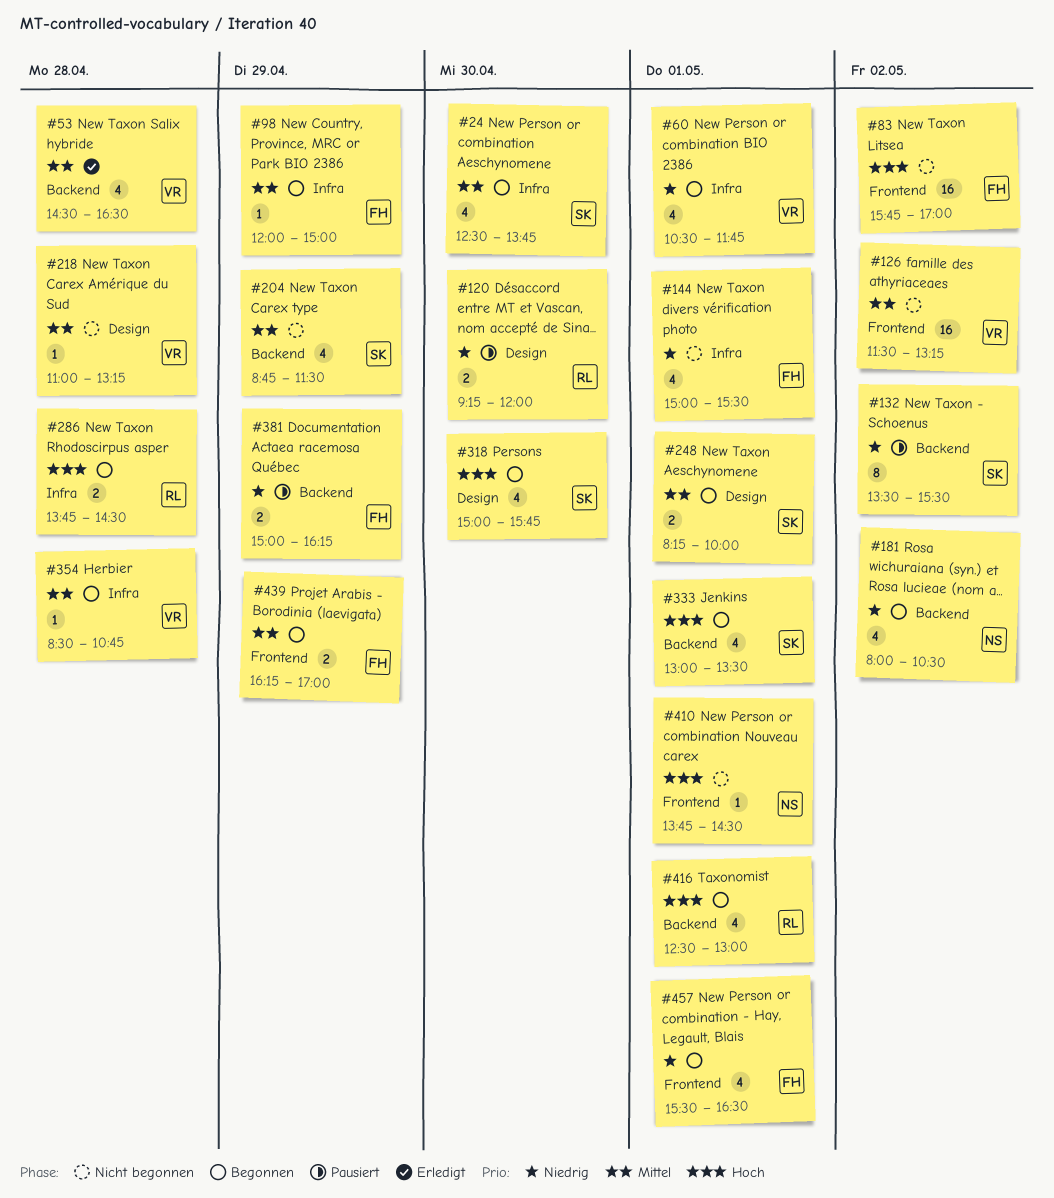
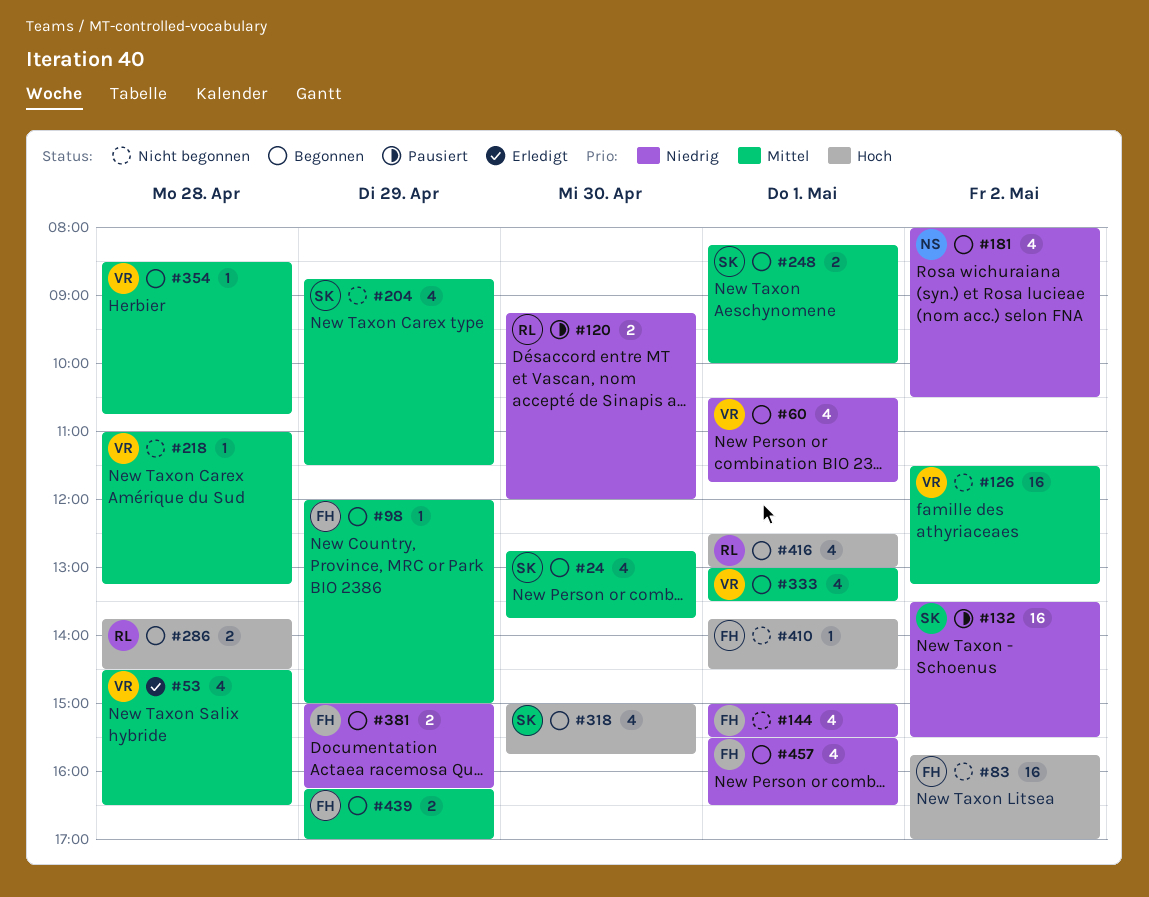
#24, begins: 12:30 -> 12:45
#132, estimate: 8 -> 16
#333, owner: SK -> VR
#333, priority: Hoch -> Mittel
#381, status: Pausiert -> Begonnen
#410, owner: NS -> FH

